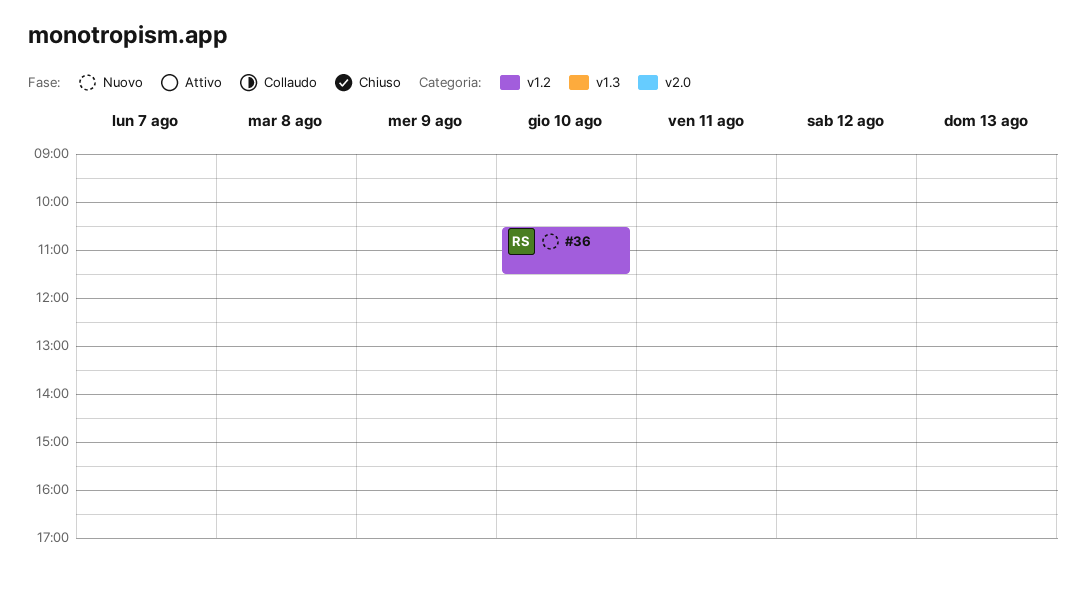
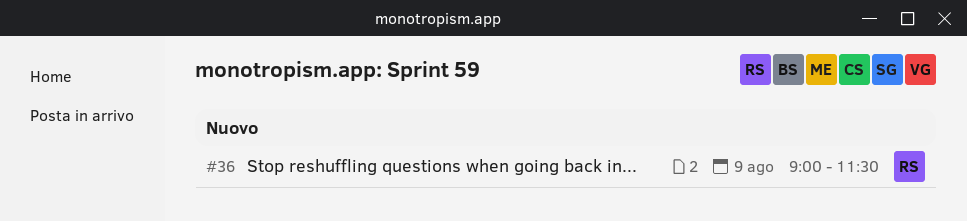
#36, day: Aug 10 -> Aug 9
#36, begins: 10:30 -> 09:00

